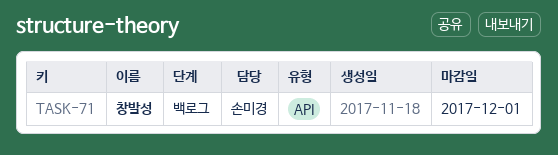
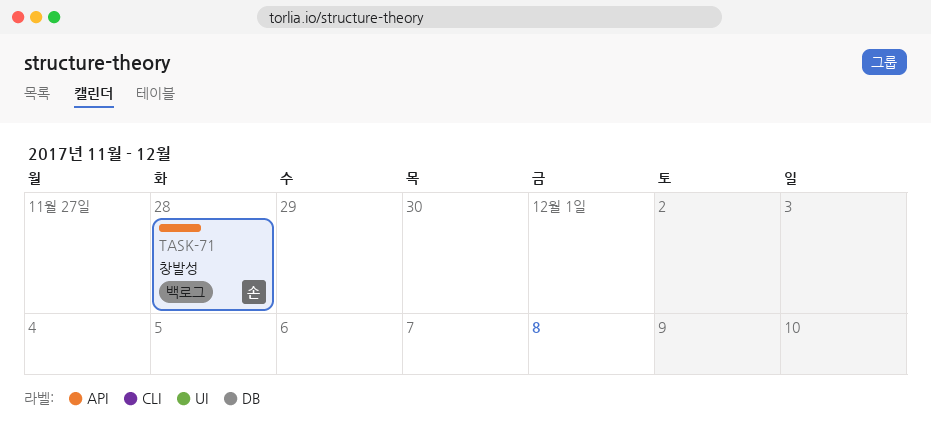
TASK-71, due: Dec 1 -> Nov 28

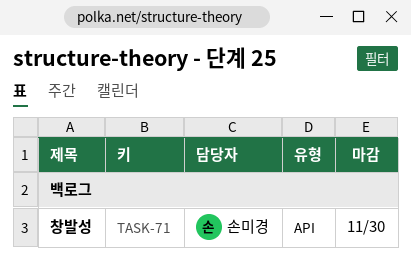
TASK-71, due: Nov 28 -> Nov 30

